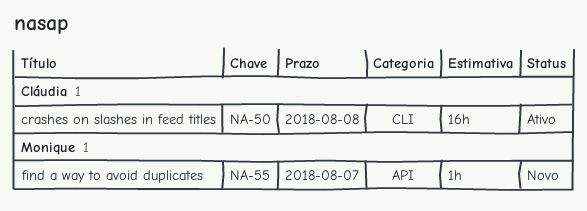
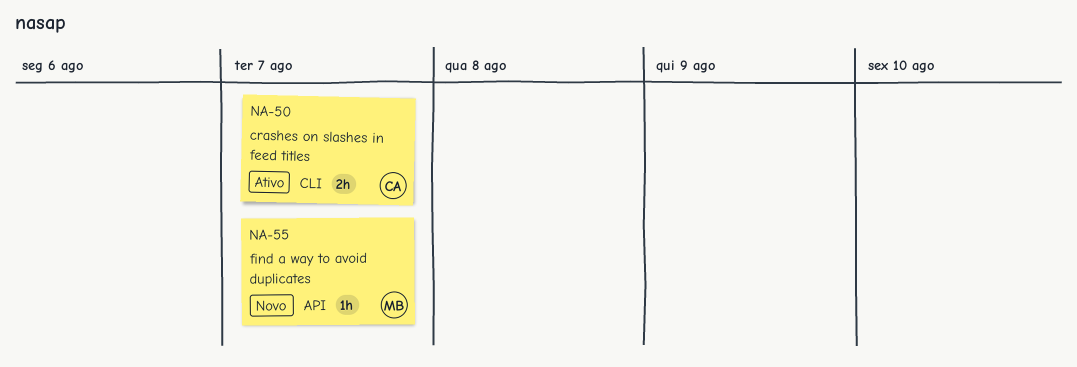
NA-50, estimate: 16h -> 2h
NA-50, due: Aug 8 -> Aug 7

